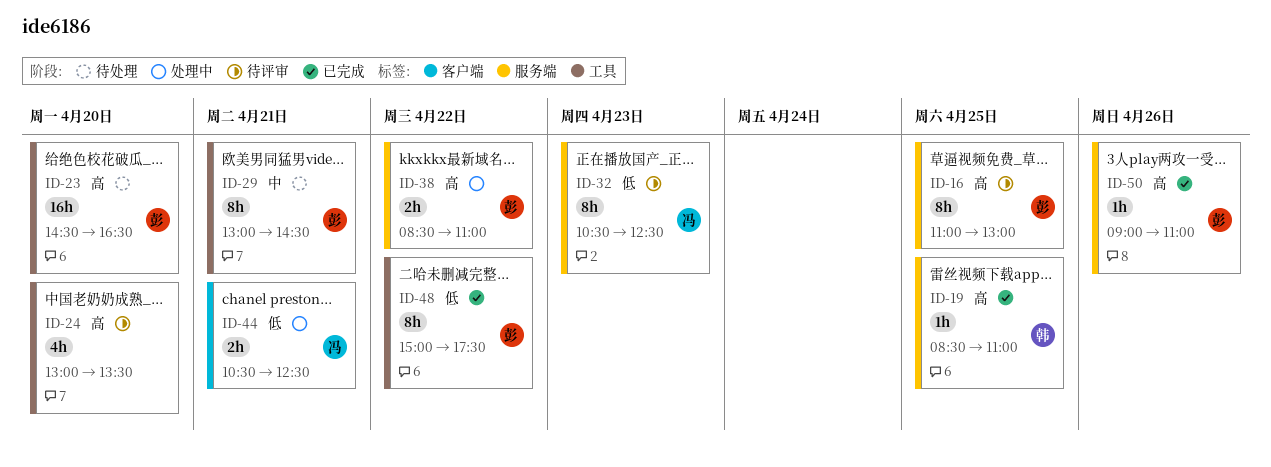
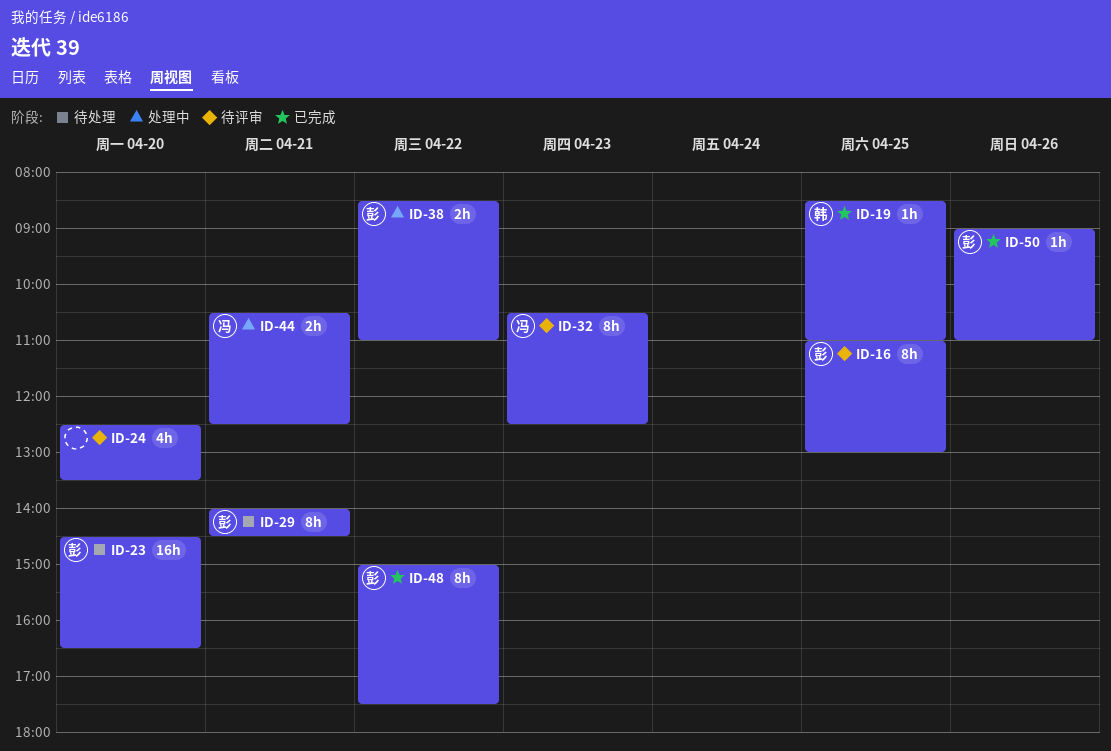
ID-24, begins: 13:00 -> 12:30
ID-29, begins: 13:00 -> 14:00

